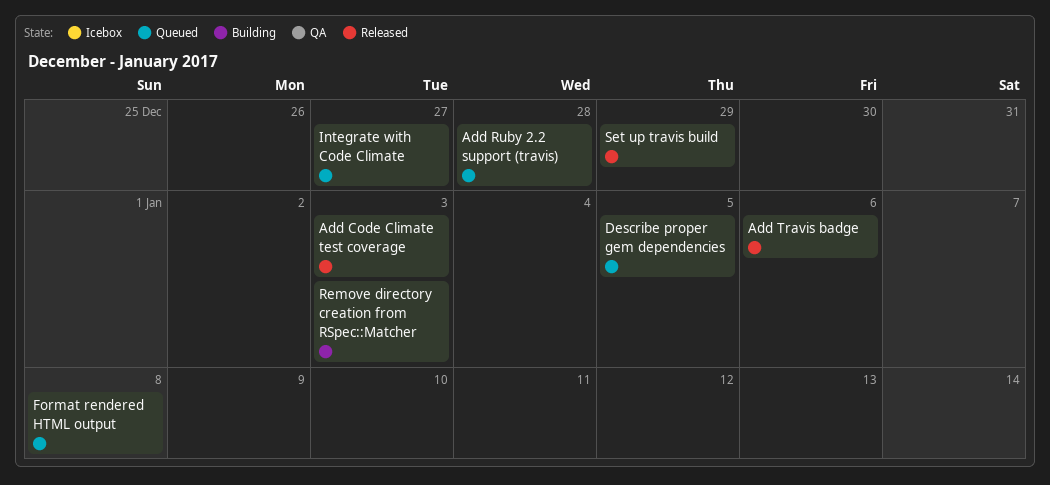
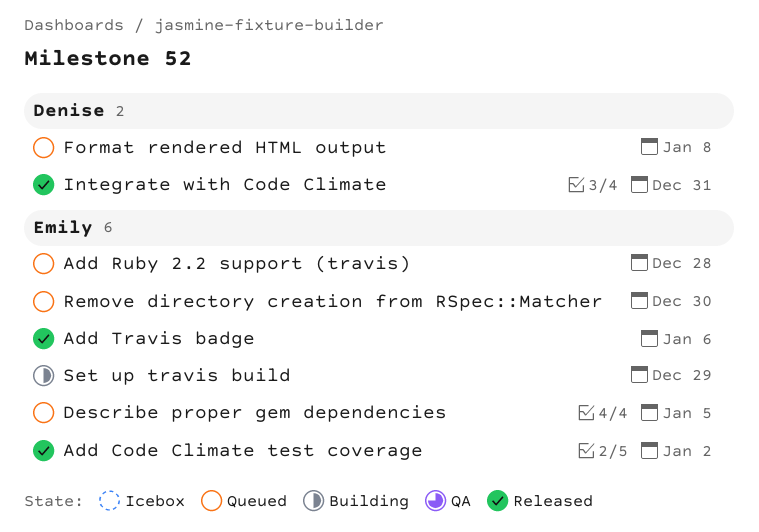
Add Code Climate test coverage, due: Jan 3 -> Jan 2
Integrate with Code Climate, status: Queued -> Released
Integrate with Code Climate, due: Dec 27 -> Dec 31
Remove directory creation from RSpec::Matcher, status: Building -> Queued
Remove directory creation from RSpec::Matcher, due: Jan 3 -> Dec 30
Set up travis build, status: Released -> Building

